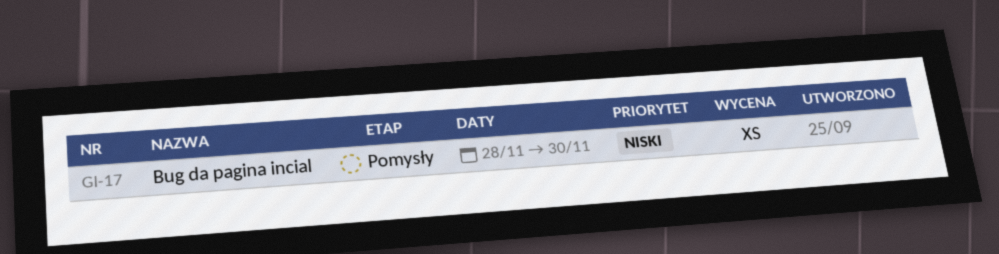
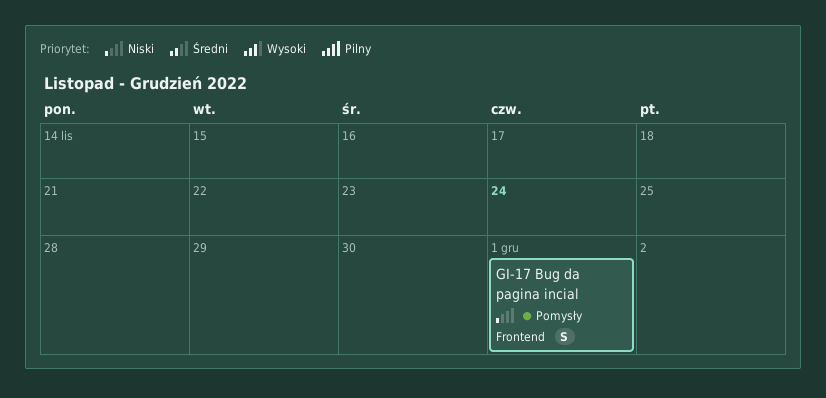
GI-17, estimate: XS -> S
GI-17, due: Nov 30 -> Dec 1

